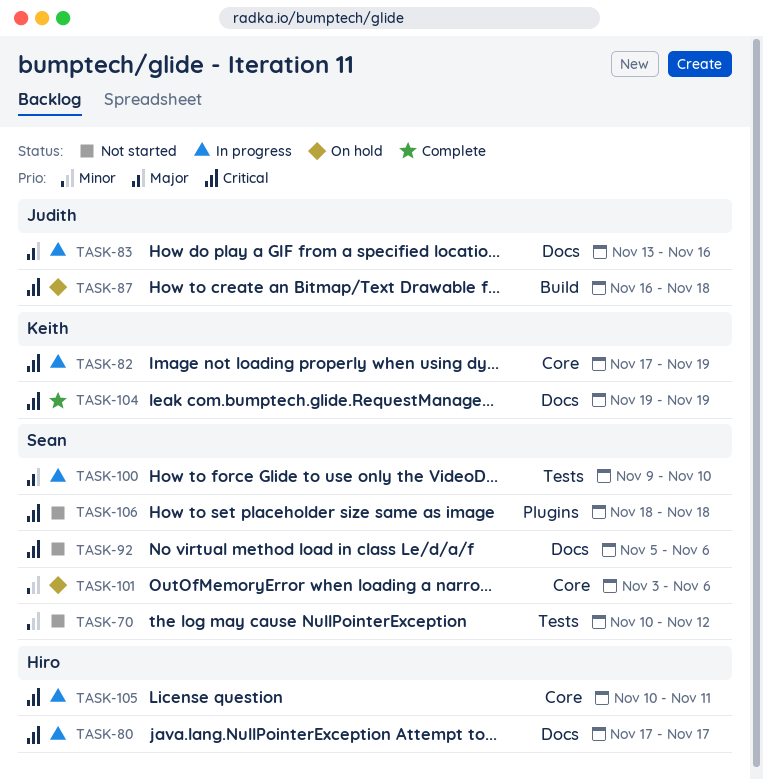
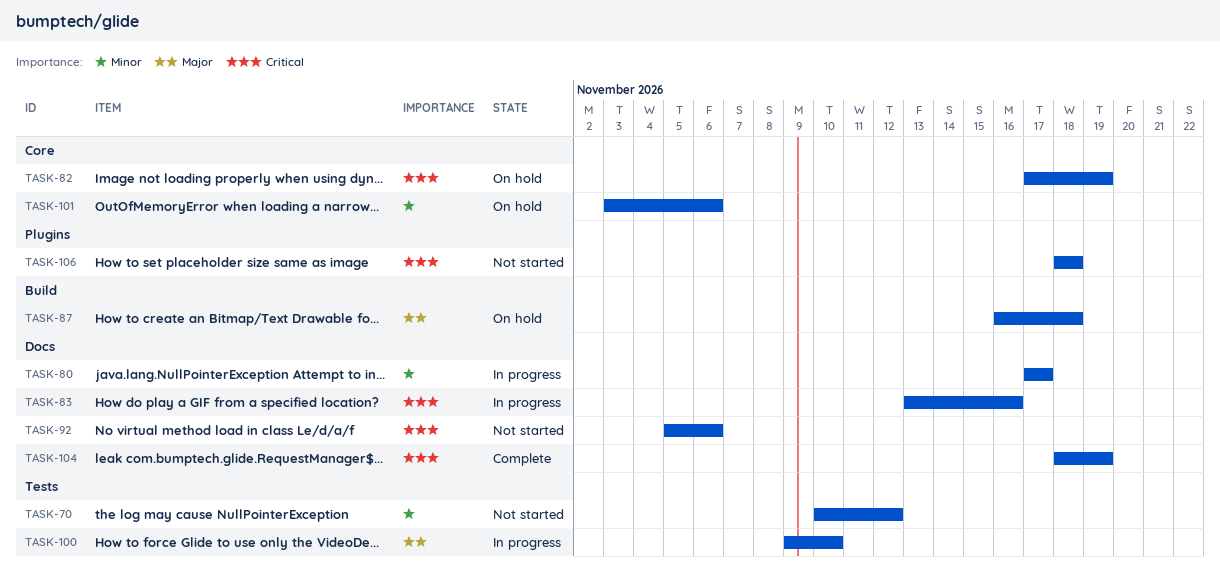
TASK-80, priority: Critical -> Minor
TASK-82, status: In progress -> On hold
TASK-83, priority: Major -> Critical
TASK-87, priority: Critical -> Major
TASK-104, start: Nov 19 -> Nov 18
TASK-105: present -> none

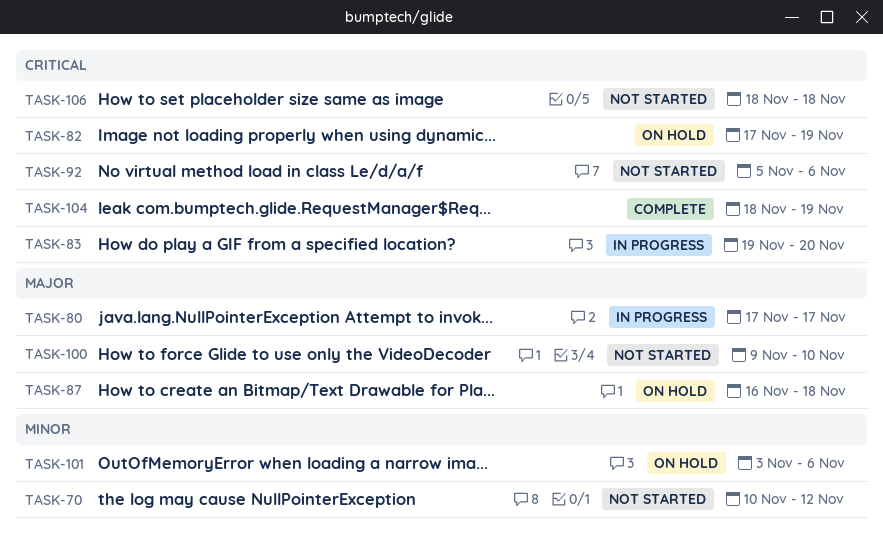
TASK-80, priority: Minor -> Major
TASK-83, start: Nov 13 -> Nov 19
TASK-83, due: Nov 16 -> Nov 20
TASK-100, status: In progress -> Not started

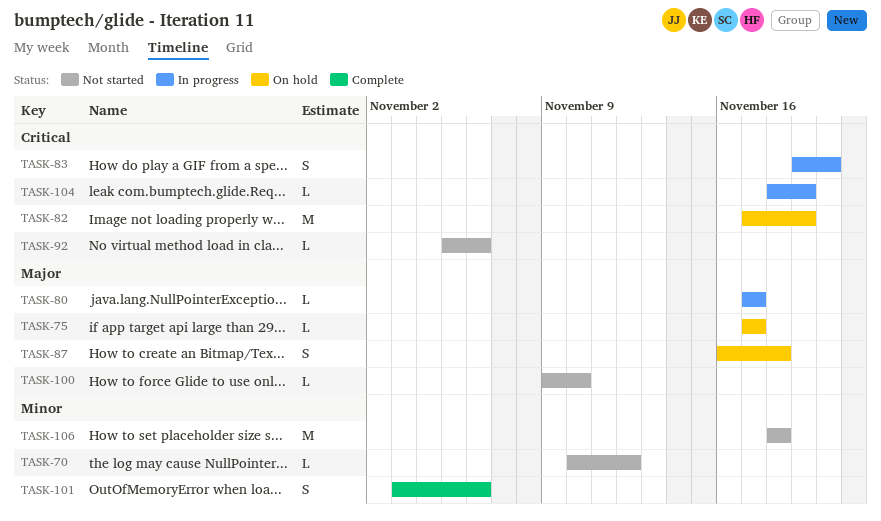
TASK-75: none -> present
TASK-101, status: On hold -> Complete
TASK-104, status: Complete -> In progress
TASK-106, priority: Critical -> Minor

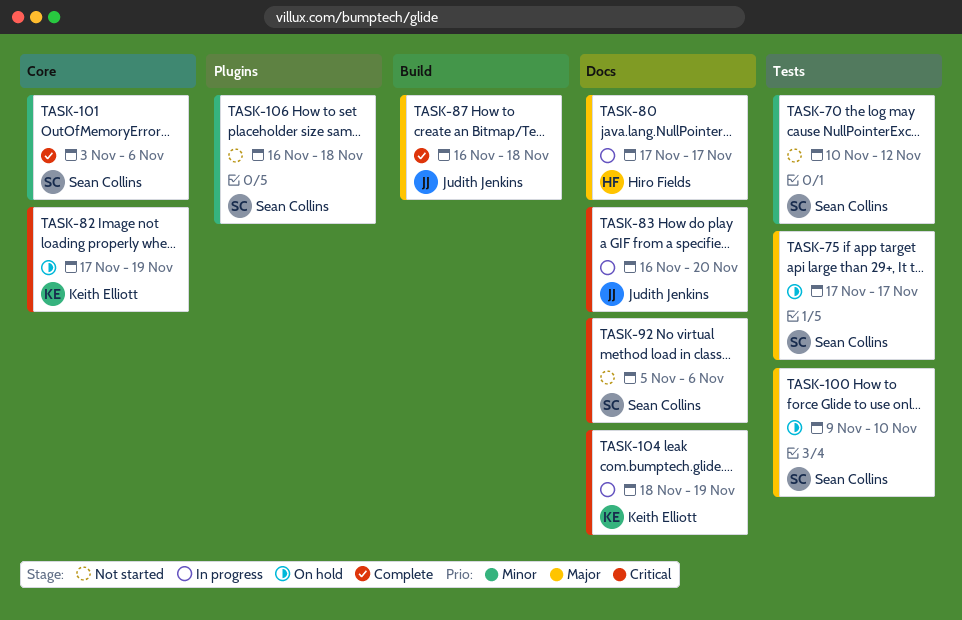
TASK-83, start: Nov 19 -> Nov 16
TASK-87, status: On hold -> Complete
TASK-100, status: Not started -> On hold
TASK-106, start: Nov 18 -> Nov 16

